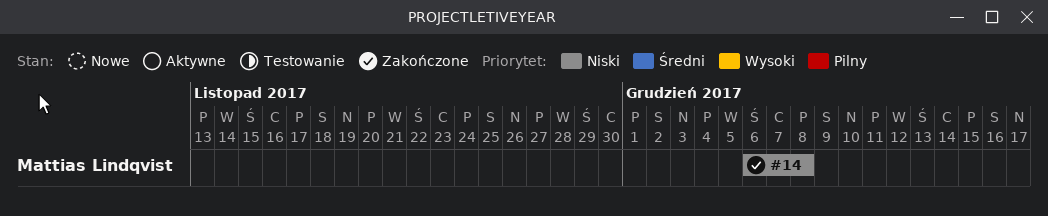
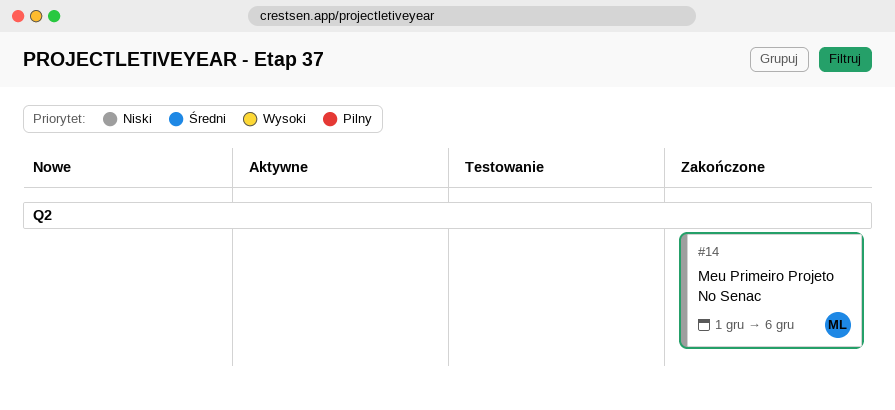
#14, start: Dec 6 -> Dec 1
#14, due: Dec 8 -> Dec 6

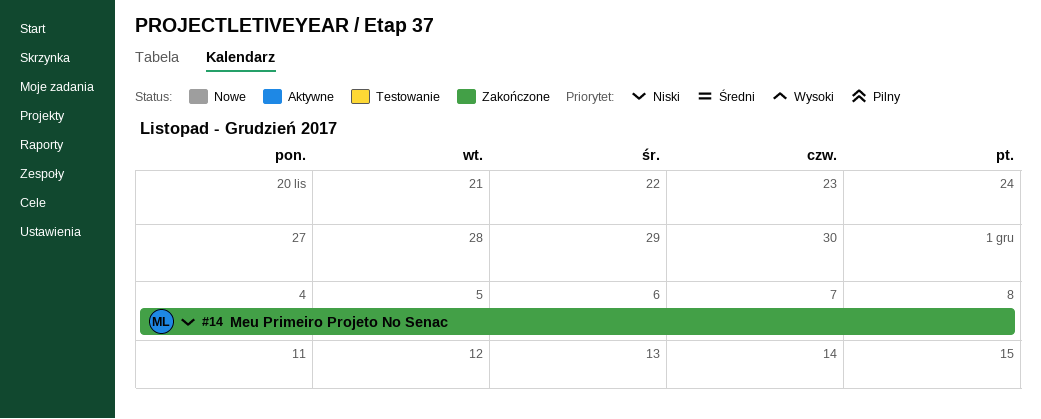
#14, start: Dec 1 -> Dec 4
#14, due: Dec 6 -> Dec 8

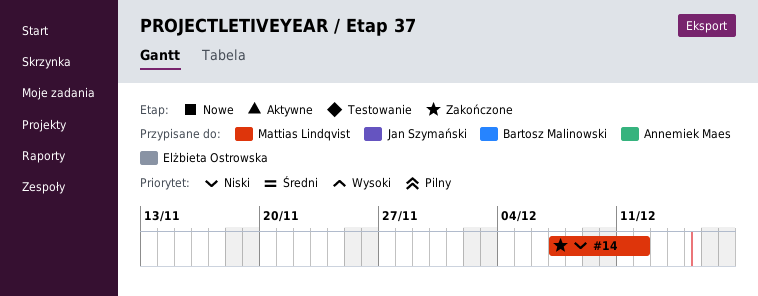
#14, start: Dec 4 -> Dec 7
#14, due: Dec 8 -> Dec 12

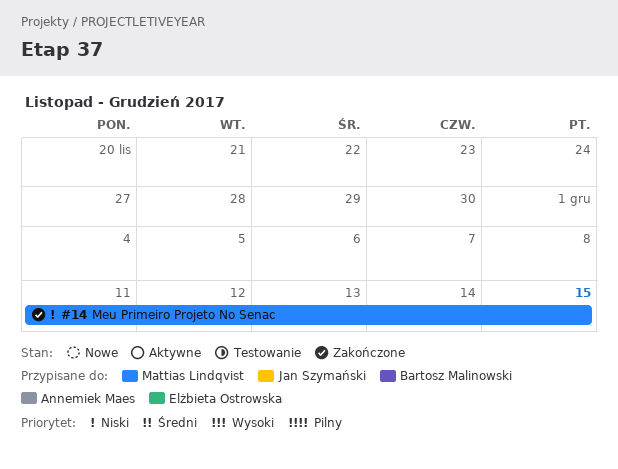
#14, start: Dec 7 -> Dec 11
#14, due: Dec 12 -> Dec 15

